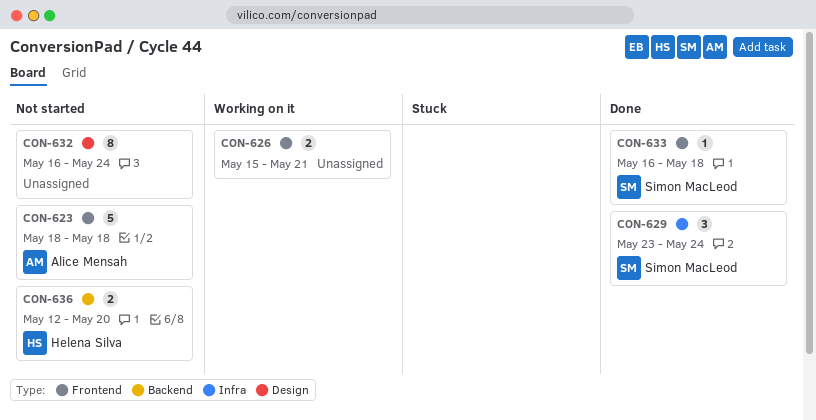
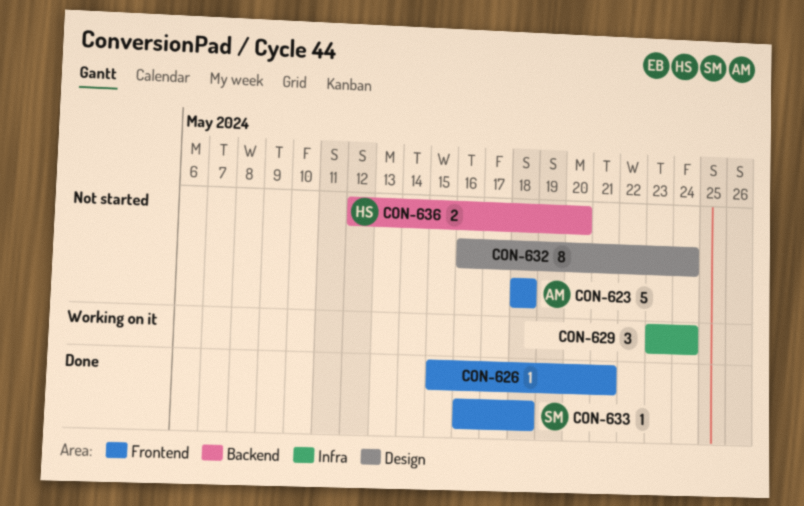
CON-626, status: Working on it -> Done
CON-626, estimate: 2 -> 1
CON-629, status: Done -> Working on it
CON-629, owner: Simon MacLeod -> none

